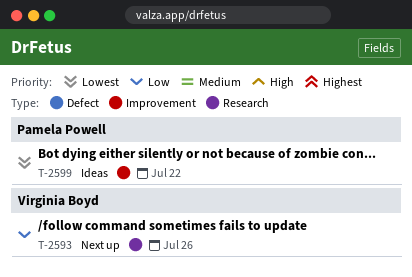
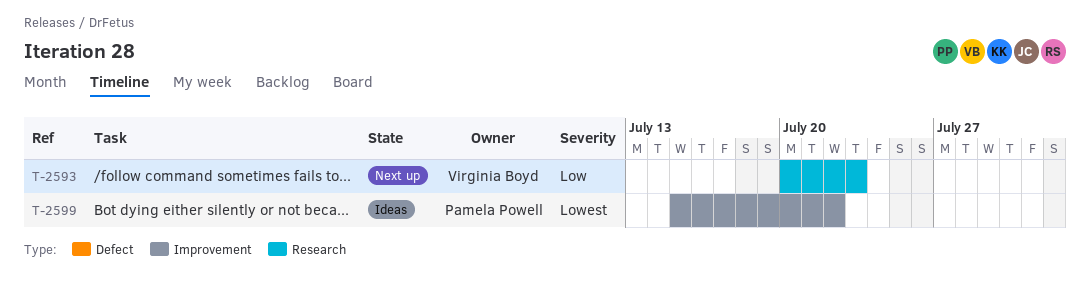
T-2593, due: Jul 26 -> Jul 23

